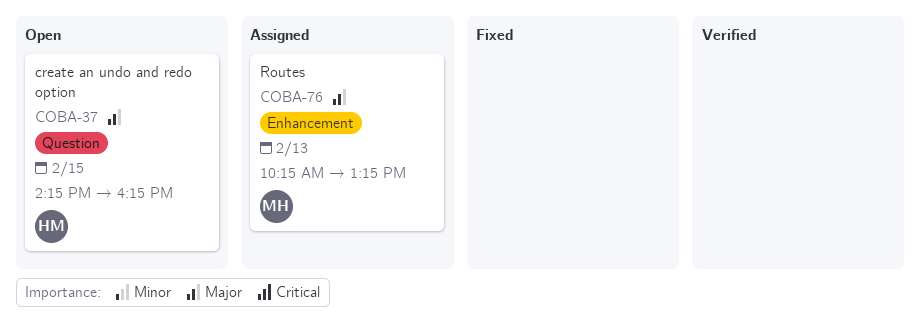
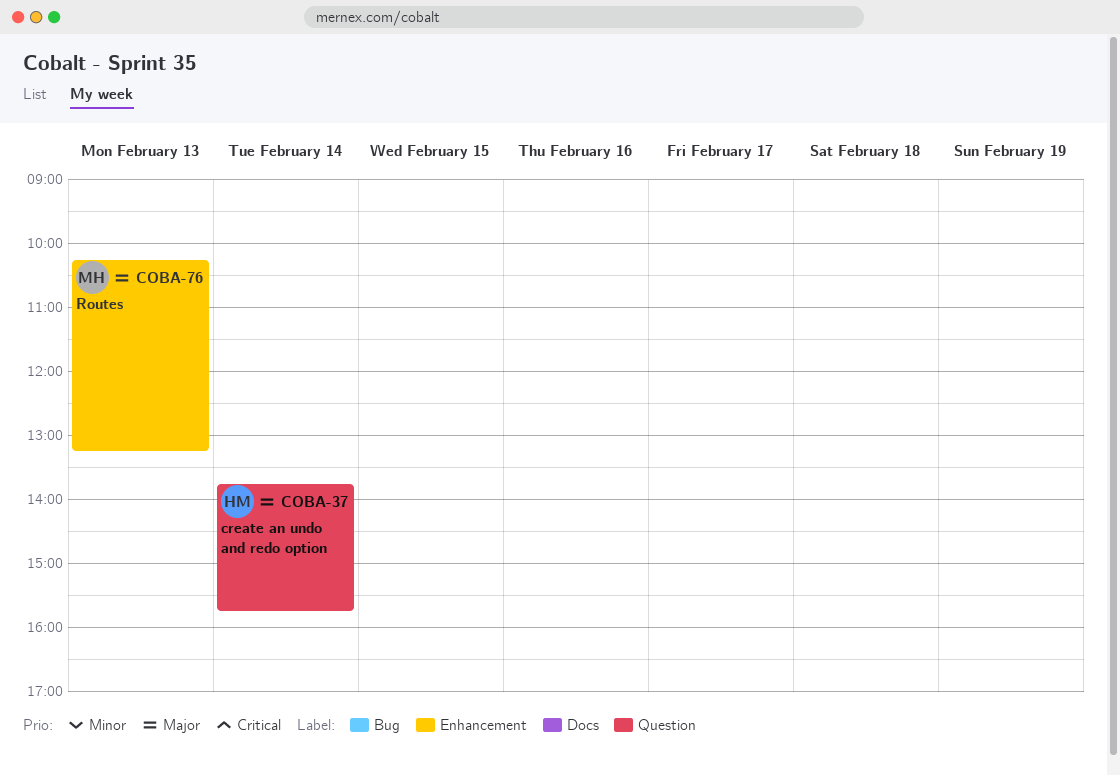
COBA-37, day: Feb 15 -> Feb 14
COBA-37, begins: 14:15 -> 13:45
COBA-37, ends: 16:15 -> 15:45

